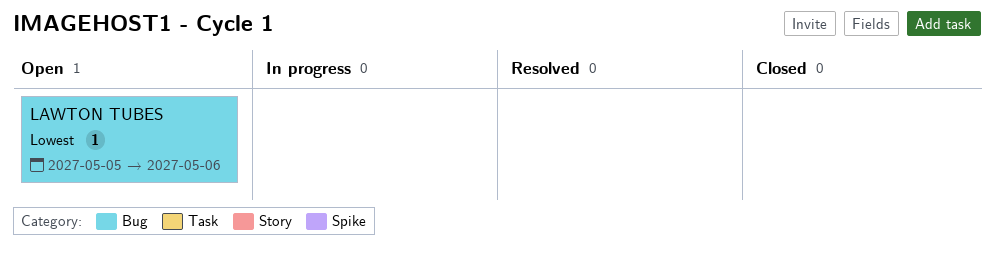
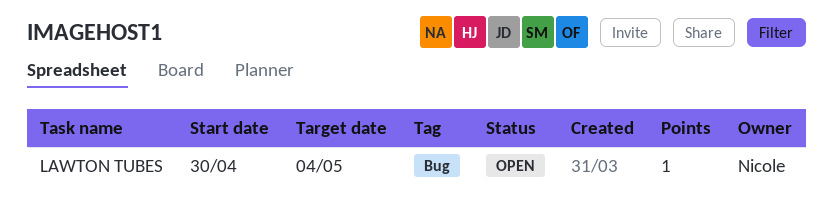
LAWTON TUBES, start: May 5 -> Apr 30
LAWTON TUBES, due: May 6 -> May 4

